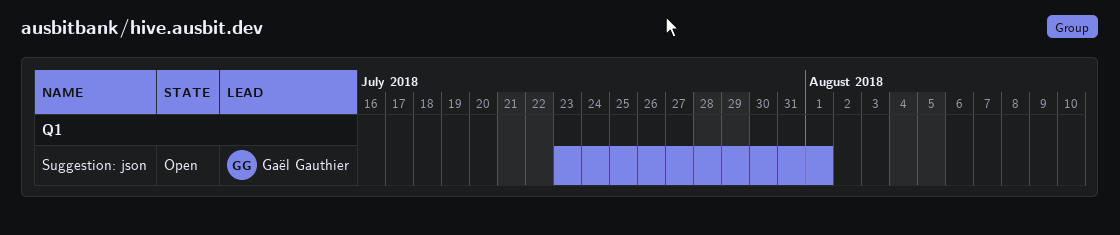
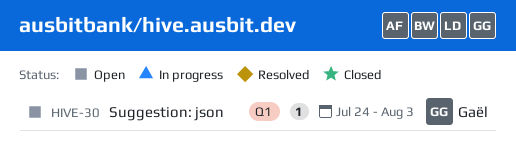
Suggestion: json, start: Jul 23 -> Jul 24
Suggestion: json, due: Aug 1 -> Aug 3

